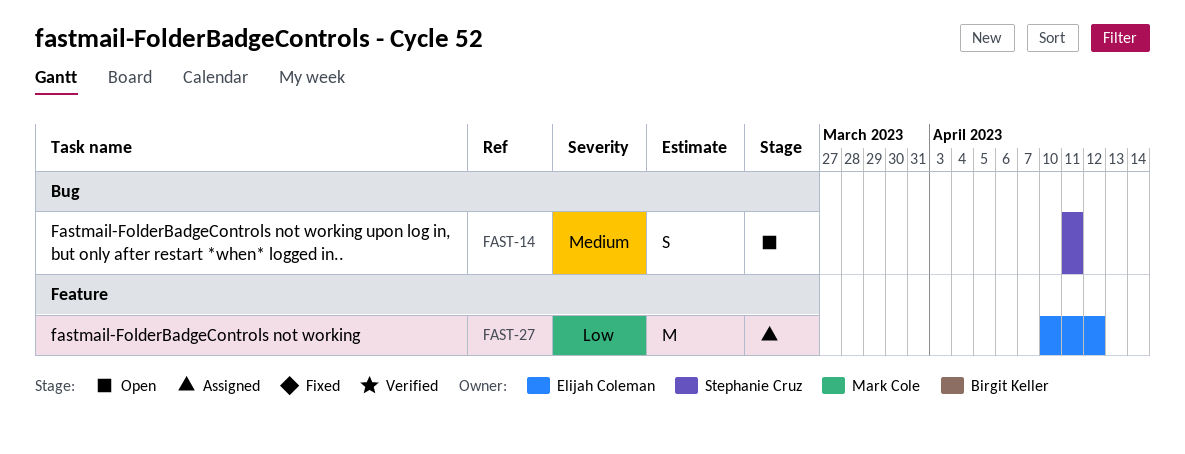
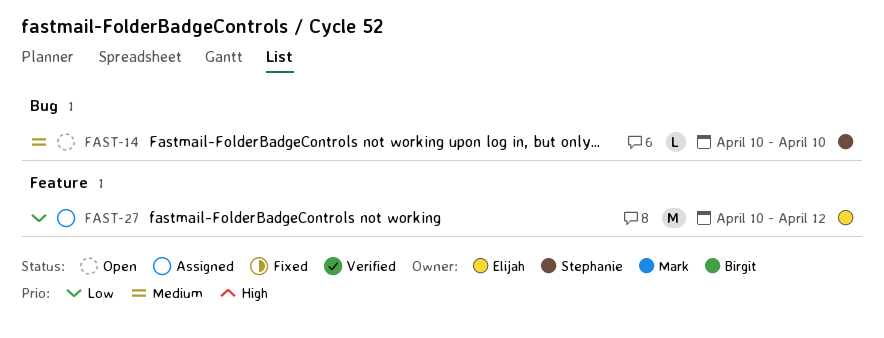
FAST-14, estimate: S -> L
FAST-14, start: Apr 11 -> Apr 10
FAST-14, due: Apr 11 -> Apr 10

